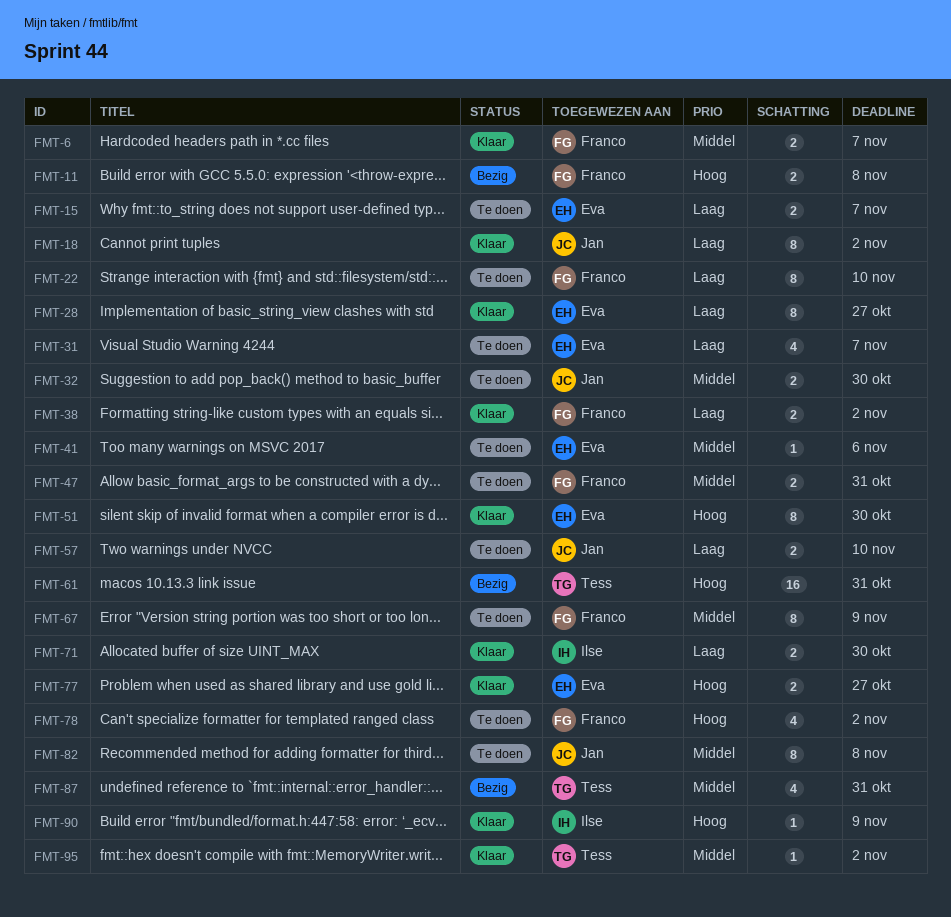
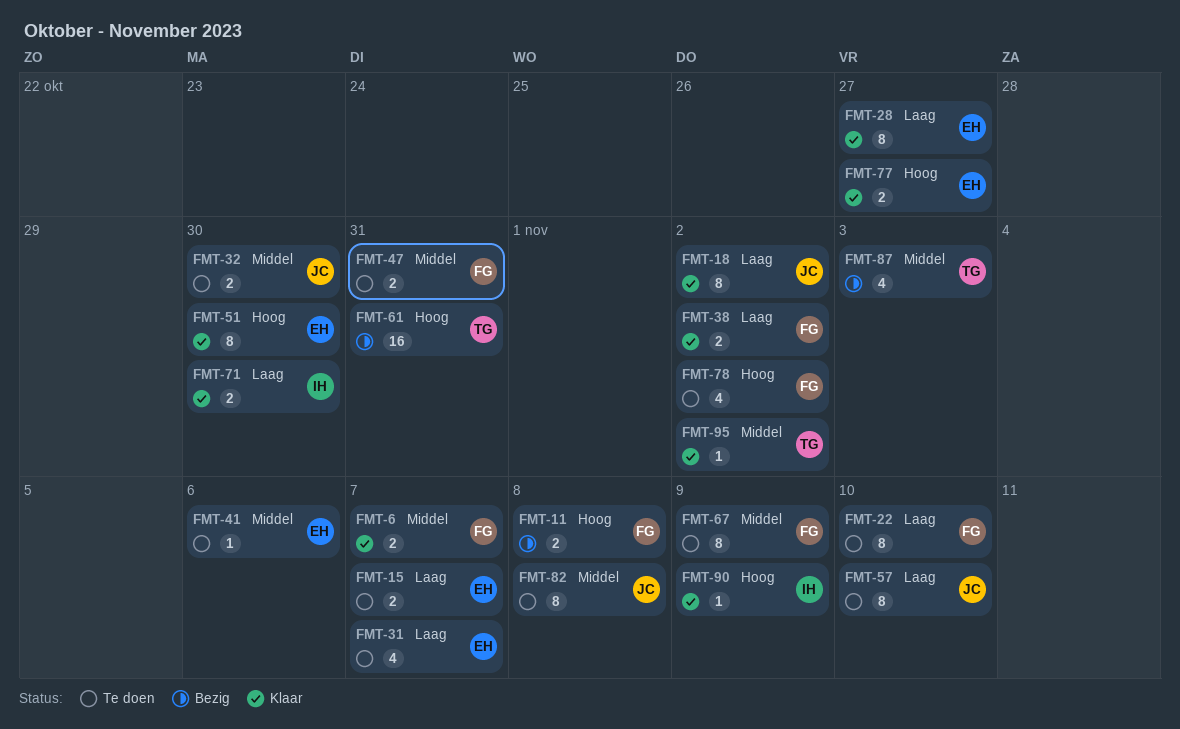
FMT-57, estimate: 2 -> 8
FMT-87, due: Oct 31 -> Nov 3

